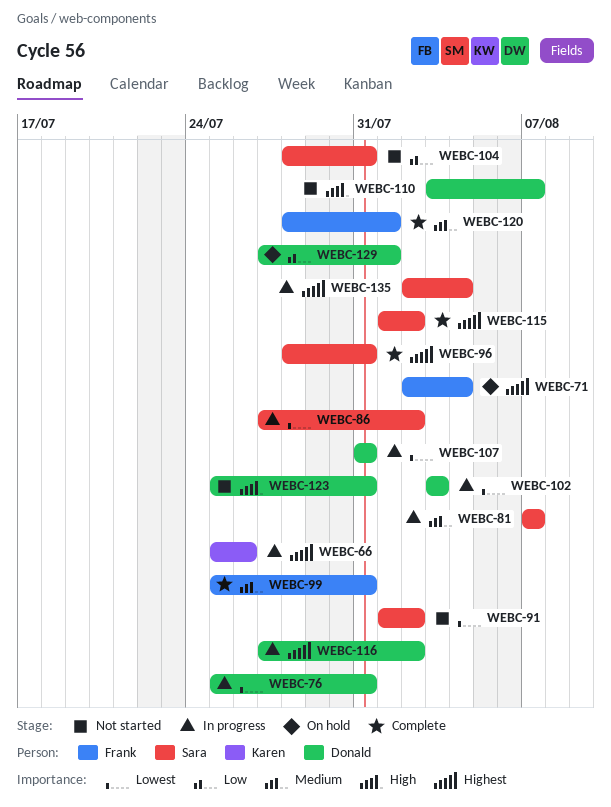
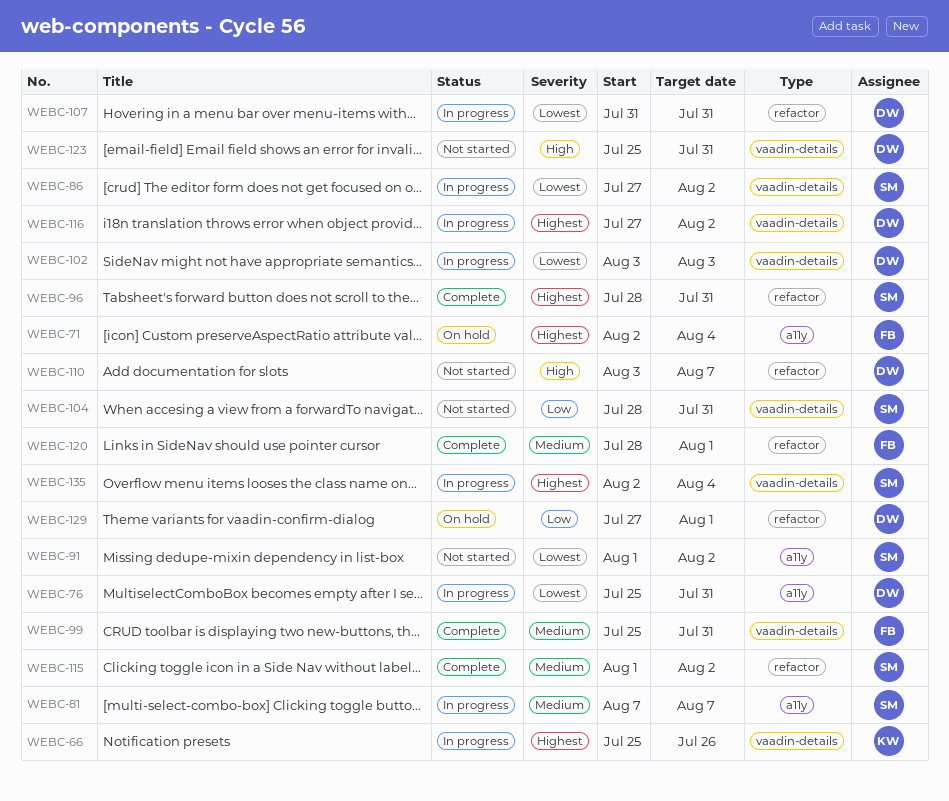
WEBC-115, priority: Highest -> Medium

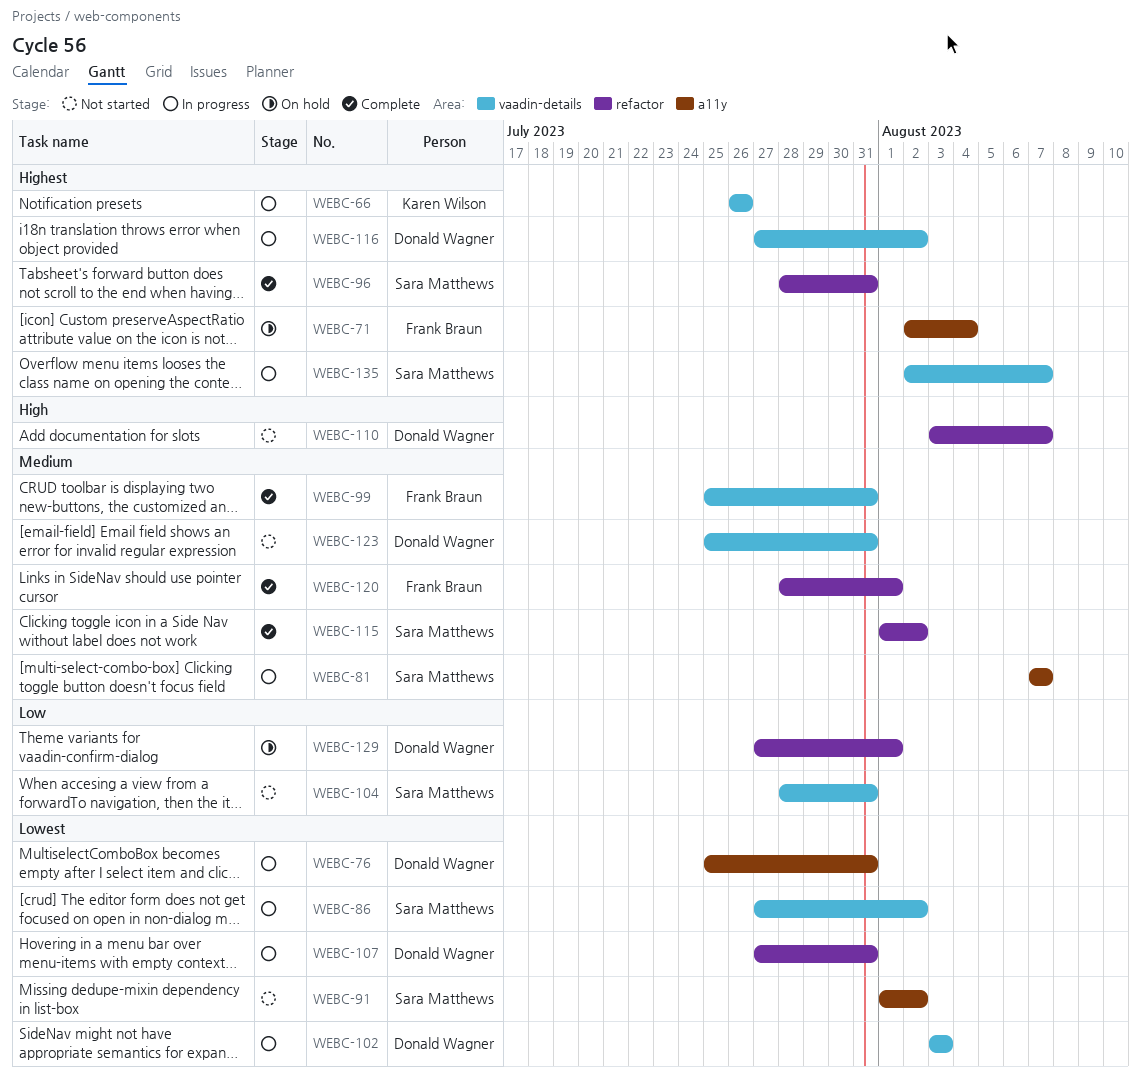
WEBC-66, start: Jul 25 -> Jul 26
WEBC-107, start: Jul 31 -> Jul 27
WEBC-123, priority: High -> Medium
WEBC-135, due: Aug 4 -> Aug 7

